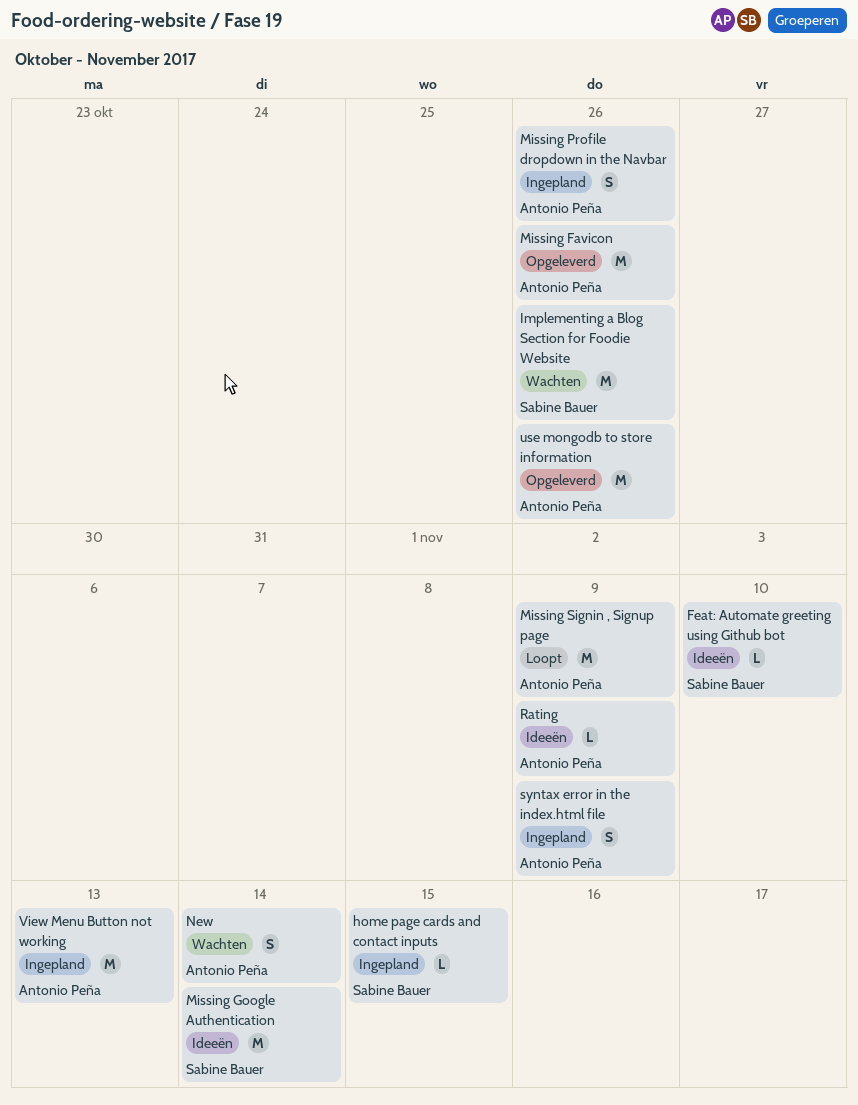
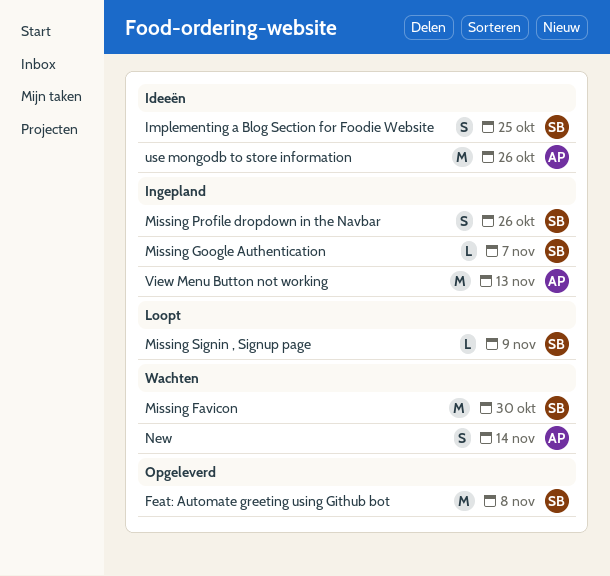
Feat: Automate greeting using Github bot, status: Ideeën -> Opgeleverd
Feat: Automate greeting using Github bot, estimate: L -> M
Feat: Automate greeting using Github bot, due: Nov 10 -> Nov 8
home page cards and contact inputs: present -> none
Implementing a Blog Section for Foodie Website, status: Wachten -> Ideeën
Implementing a Blog Section for Foodie Website, estimate: M -> S
Implementing a Blog Section for Foodie Website, due: Oct 26 -> Oct 25
Missing Favicon, status: Opgeleverd -> Wachten
Missing Favicon, owner: Antonio Peña -> Sabine Bauer
Missing Favicon, due: Oct 26 -> Oct 30
Missing Google Authentication, status: Ideeën -> Ingepland
Missing Google Authentication, estimate: M -> L
Missing Google Authentication, due: Nov 14 -> Nov 7
Missing Profile dropdown in the Navbar, owner: Antonio Peña -> Sabine Bauer
Missing Signin , Signup page, owner: Antonio Peña -> Sabine Bauer
Missing Signin , Signup page, estimate: M -> L
Rating: present -> none
syntax error in the index.html file: present -> none
use mongodb to store information, status: Opgeleverd -> Ideeën

